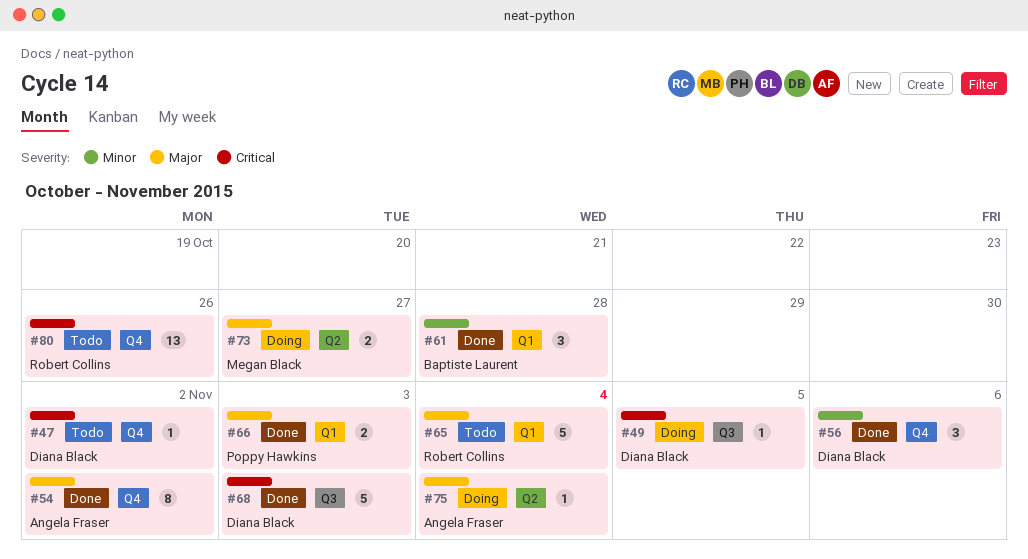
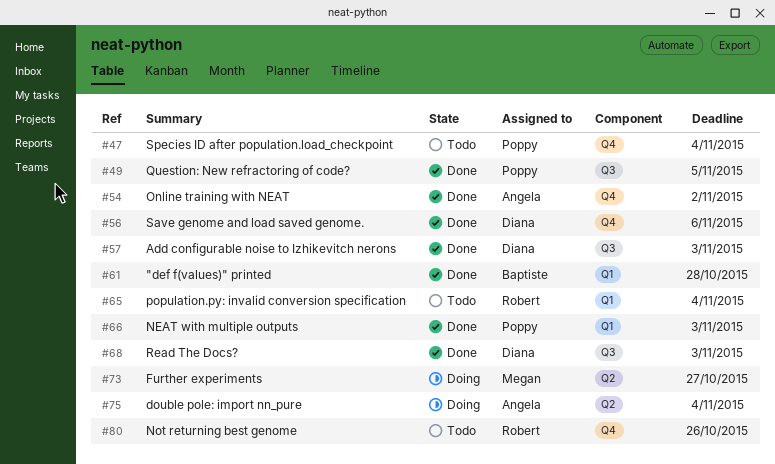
#47, owner: Diana Black -> Poppy Hawkins
#47, due: Nov 2 -> Nov 4
#49, status: Doing -> Done
#49, owner: Diana Black -> Poppy Hawkins
#57: none -> present

